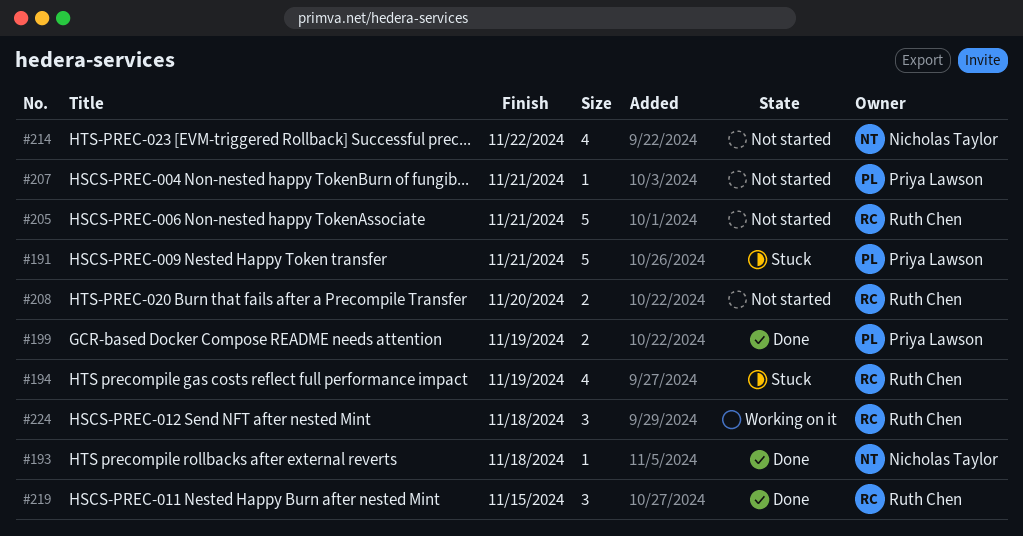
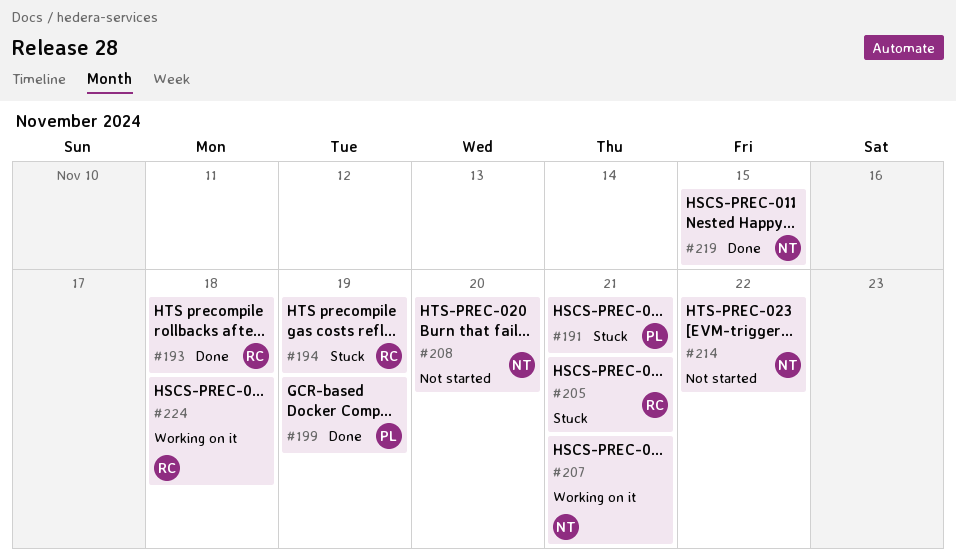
#193, owner: Nicholas Taylor -> Ruth Chen
#205, status: Not started -> Stuck
#207, status: Not started -> Working on it
#207, owner: Priya Lawson -> Nicholas Taylor
#208, owner: Ruth Chen -> Nicholas Taylor
#219, owner: Ruth Chen -> Nicholas Taylor

